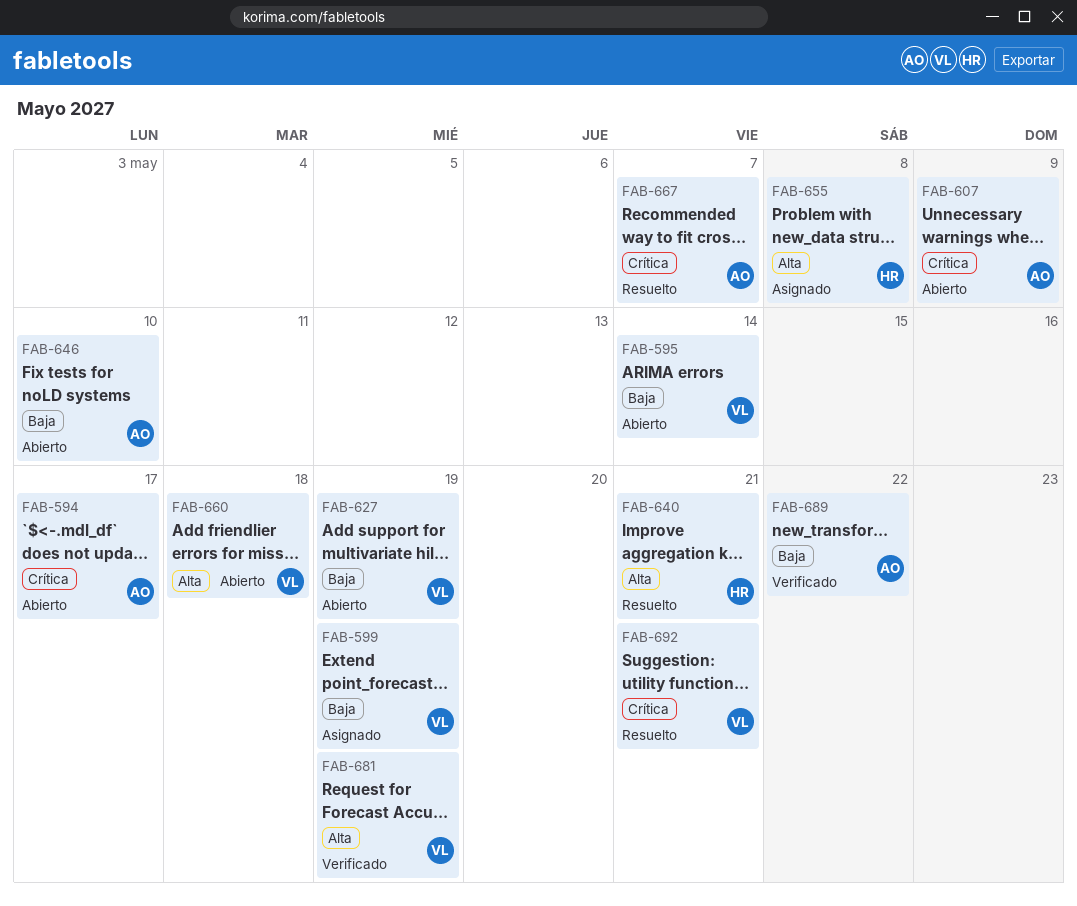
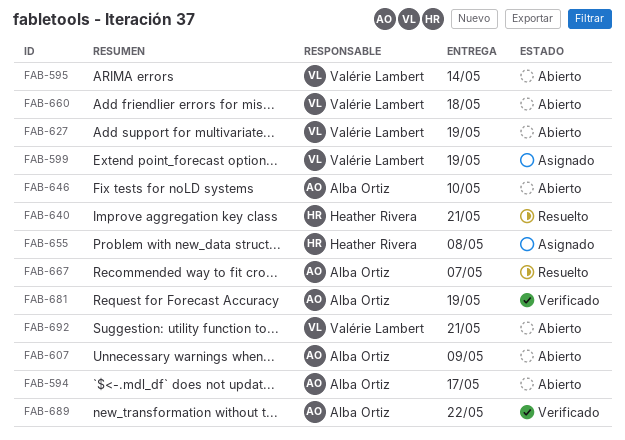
FAB-681, owner: Valérie Lambert -> Alba Ortiz
FAB-692, status: Resuelto -> Abierto

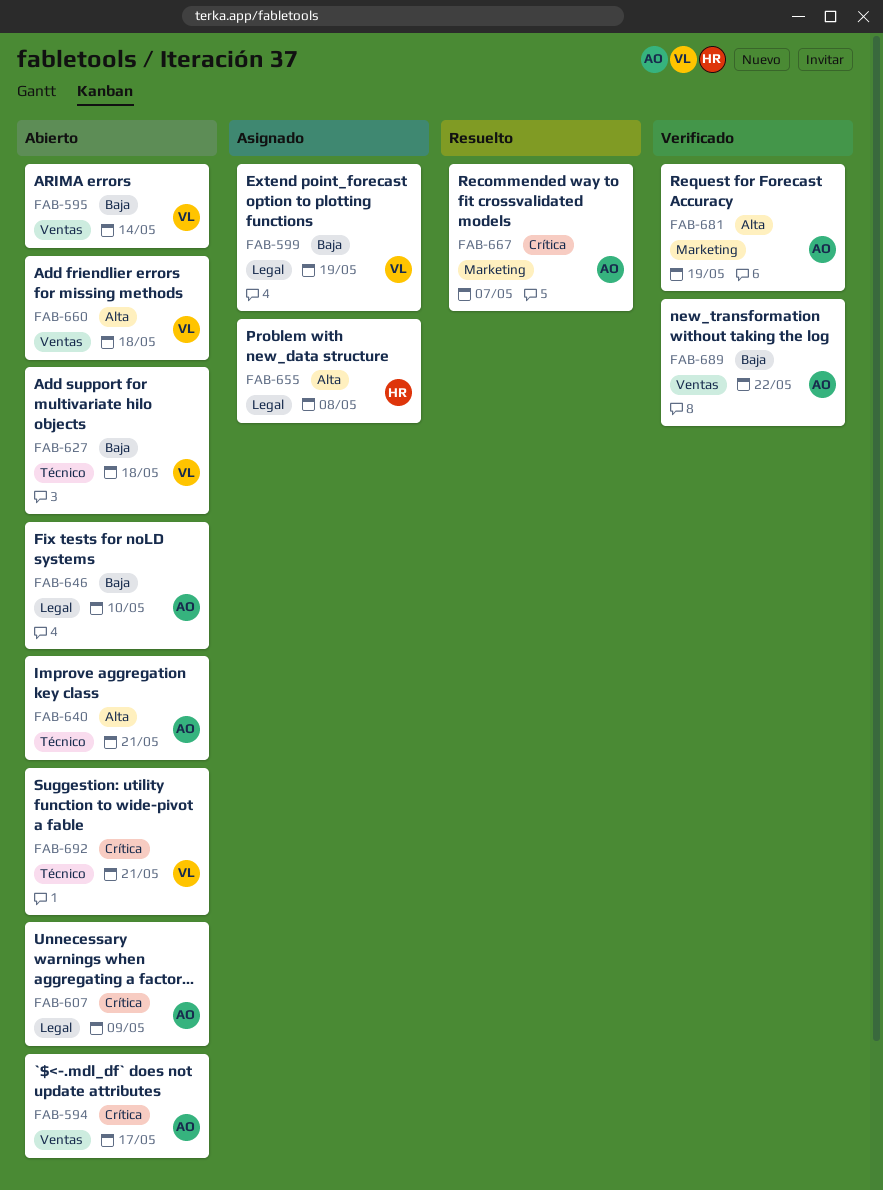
FAB-627, due: May 19 -> May 18
FAB-640, status: Resuelto -> Abierto
FAB-640, owner: Heather Rivera -> Alba Ortiz

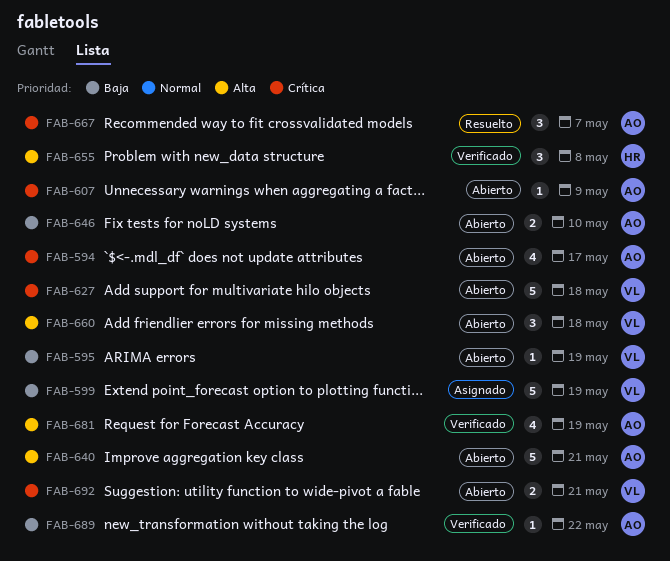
FAB-595, due: May 14 -> May 19
FAB-627, priority: Baja -> Crítica
FAB-655, status: Asignado -> Verificado

